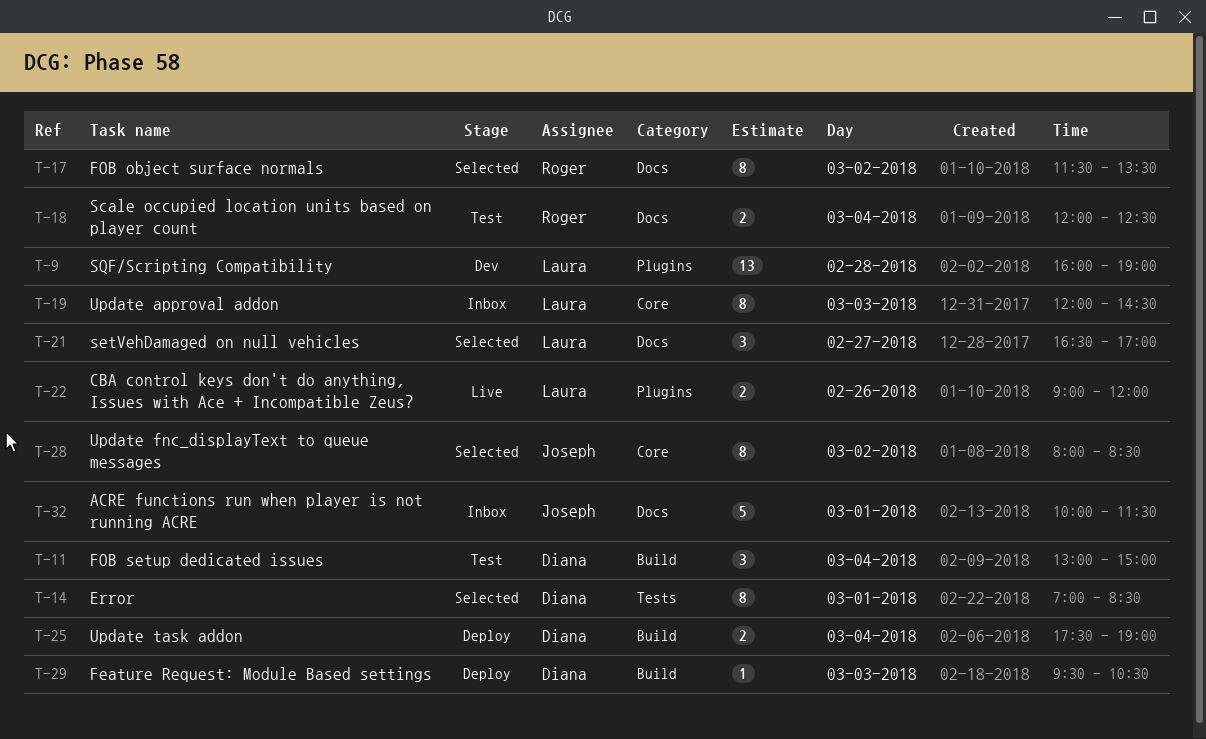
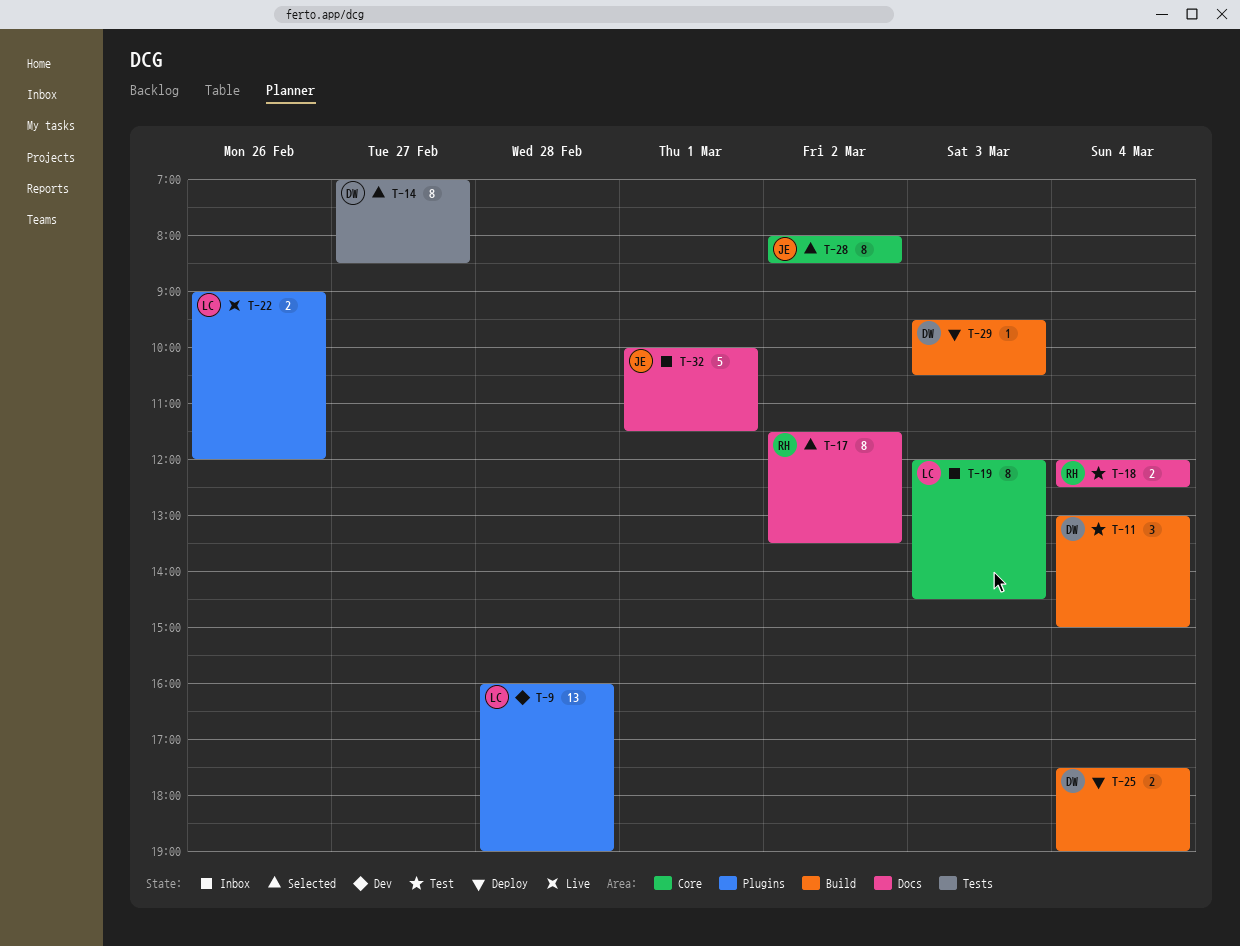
T-14, day: Mar 1 -> Feb 27
T-21: present -> none

